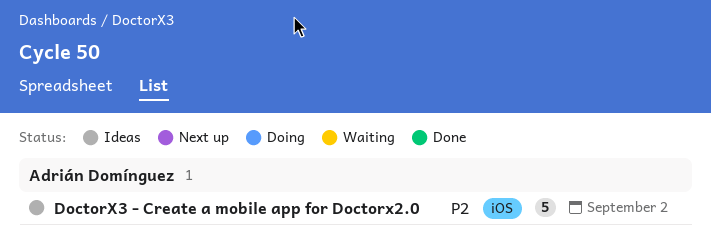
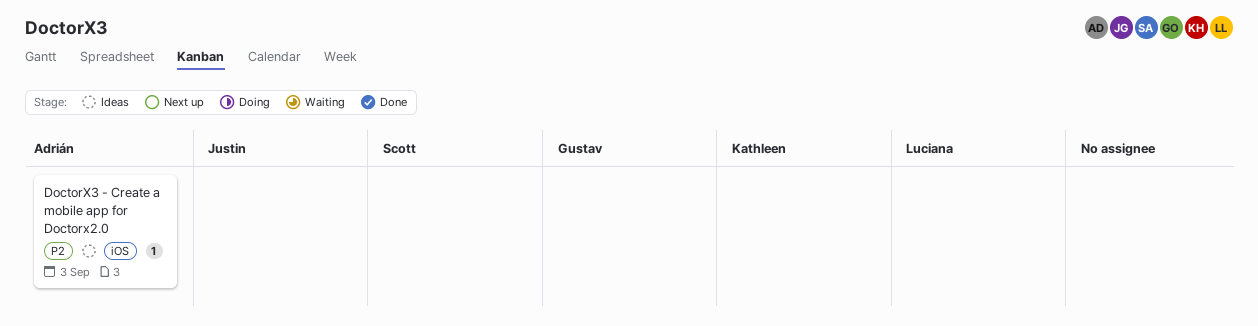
DoctorX3 - Create a mobile app for Doctorx2.0, estimate: 5 -> 1
DoctorX3 - Create a mobile app for Doctorx2.0, due: Sep 2 -> Sep 3

